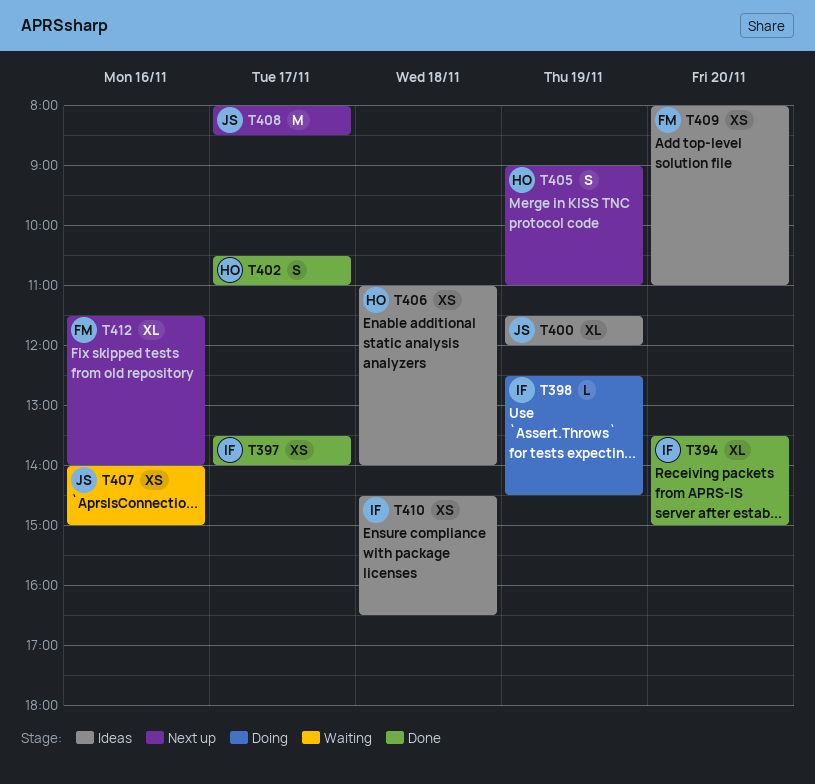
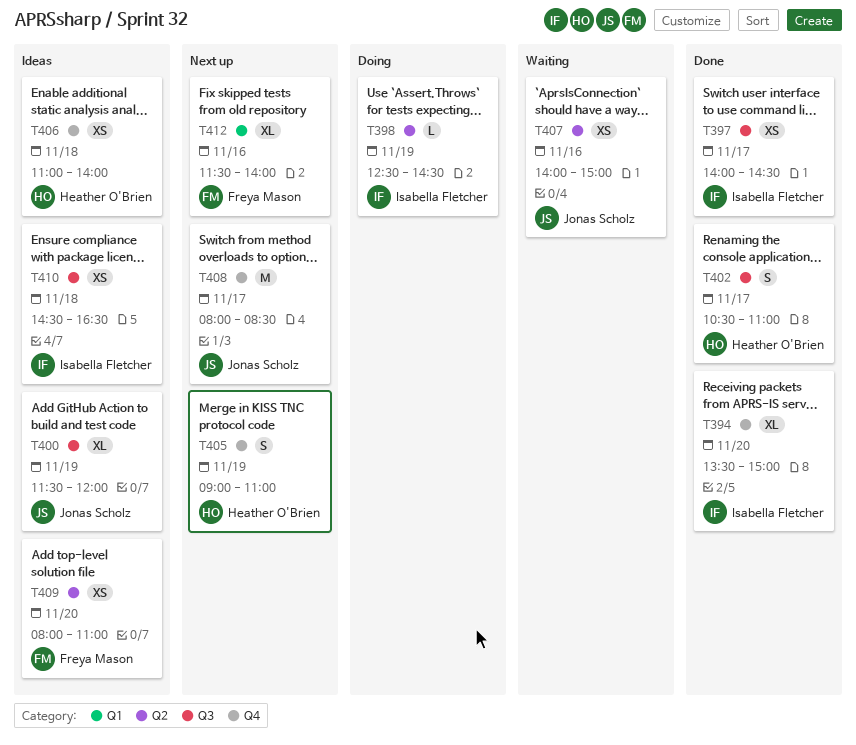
T397, begins: 13:30 -> 14:00
T397, ends: 14:00 -> 14:30

